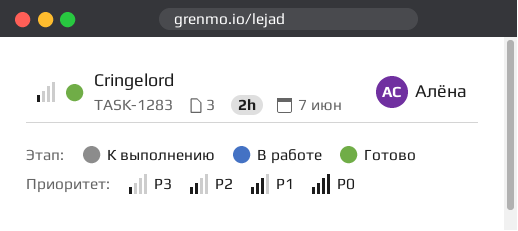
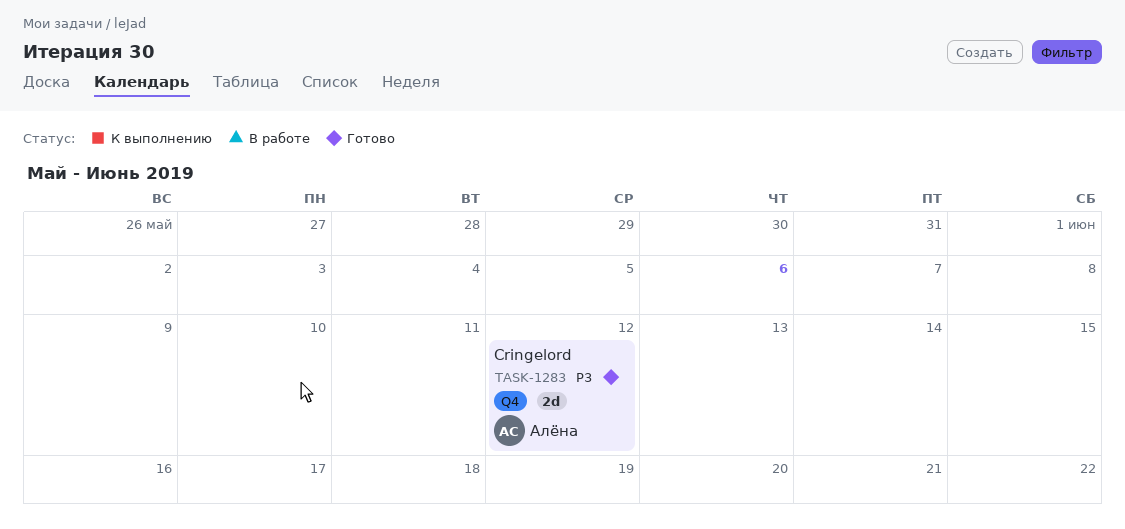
TASK-1283, estimate: 2h -> 2d
TASK-1283, due: Jun 7 -> Jun 12

